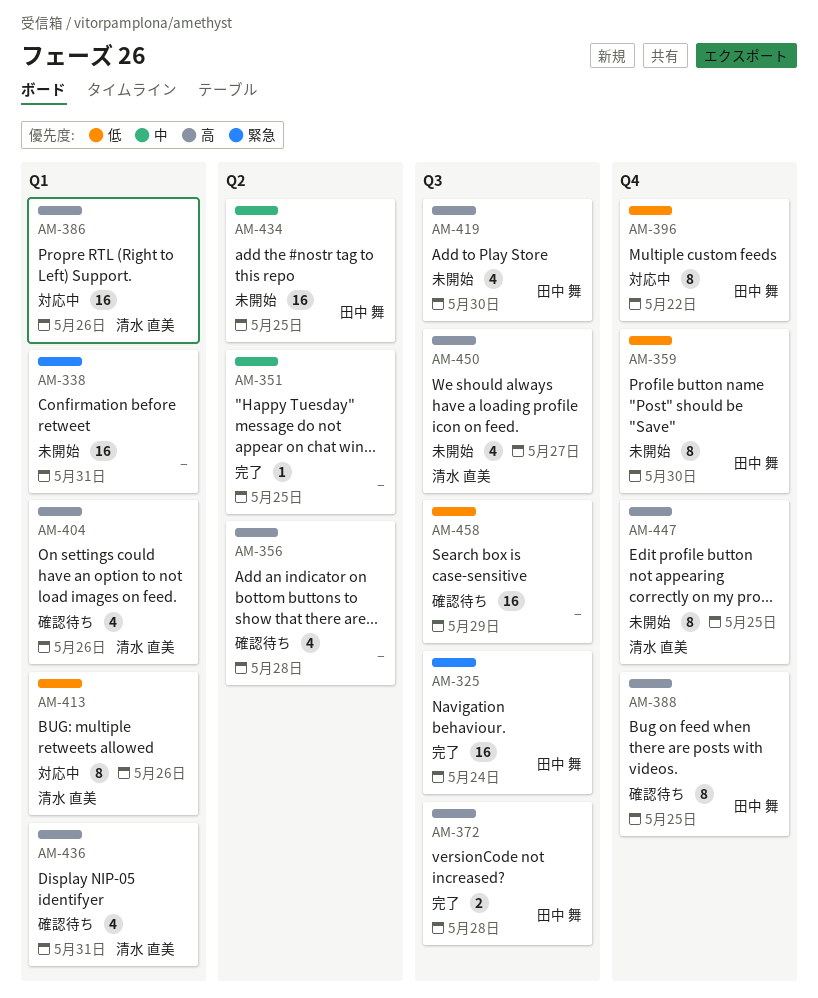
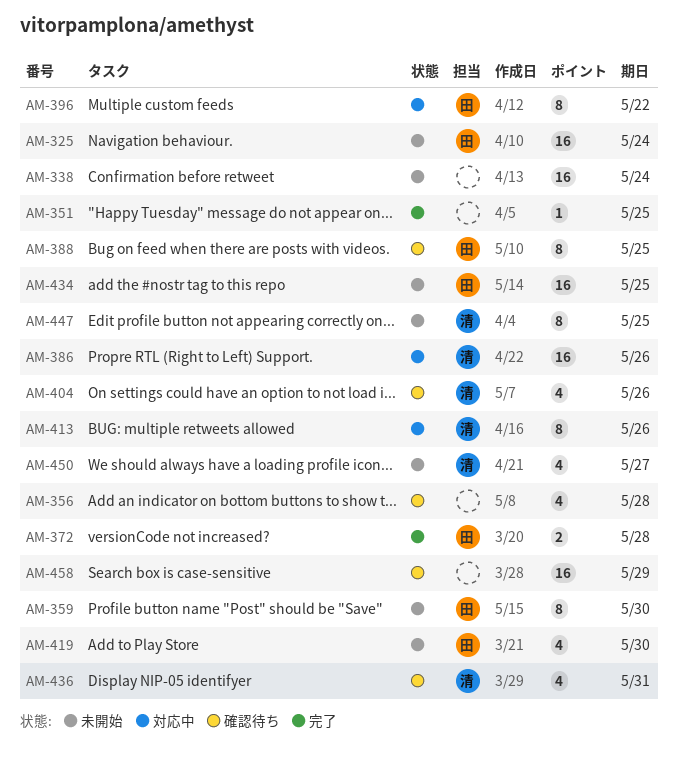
AM-325, status: 完了 -> 未開始
AM-338, due: May 31 -> May 24

